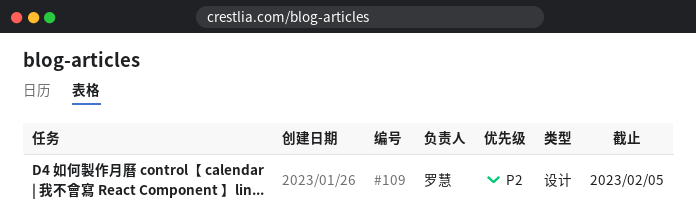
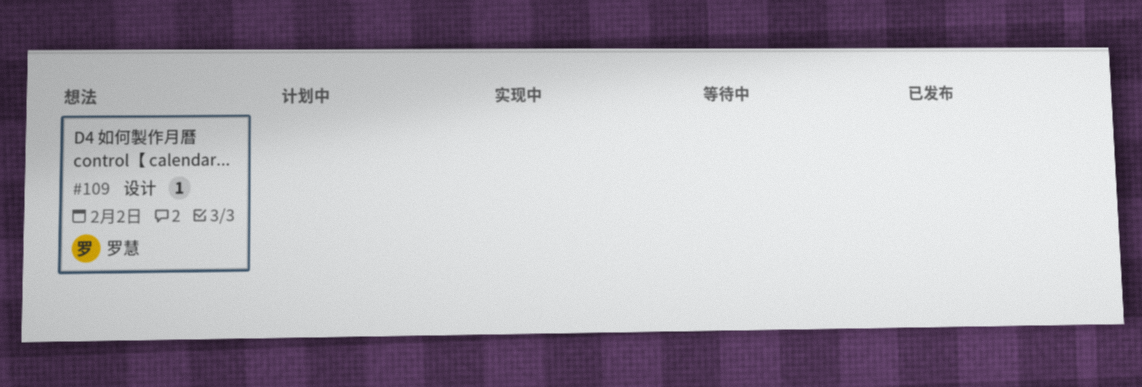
#109, due: Feb 5 -> Feb 2

